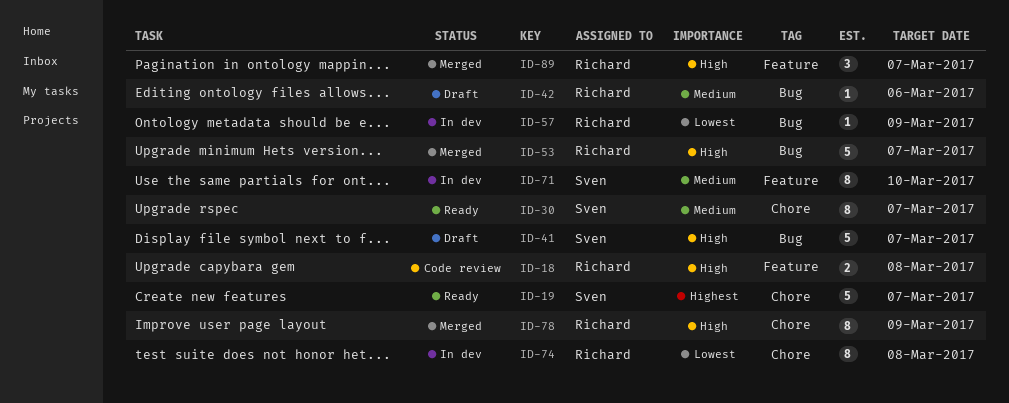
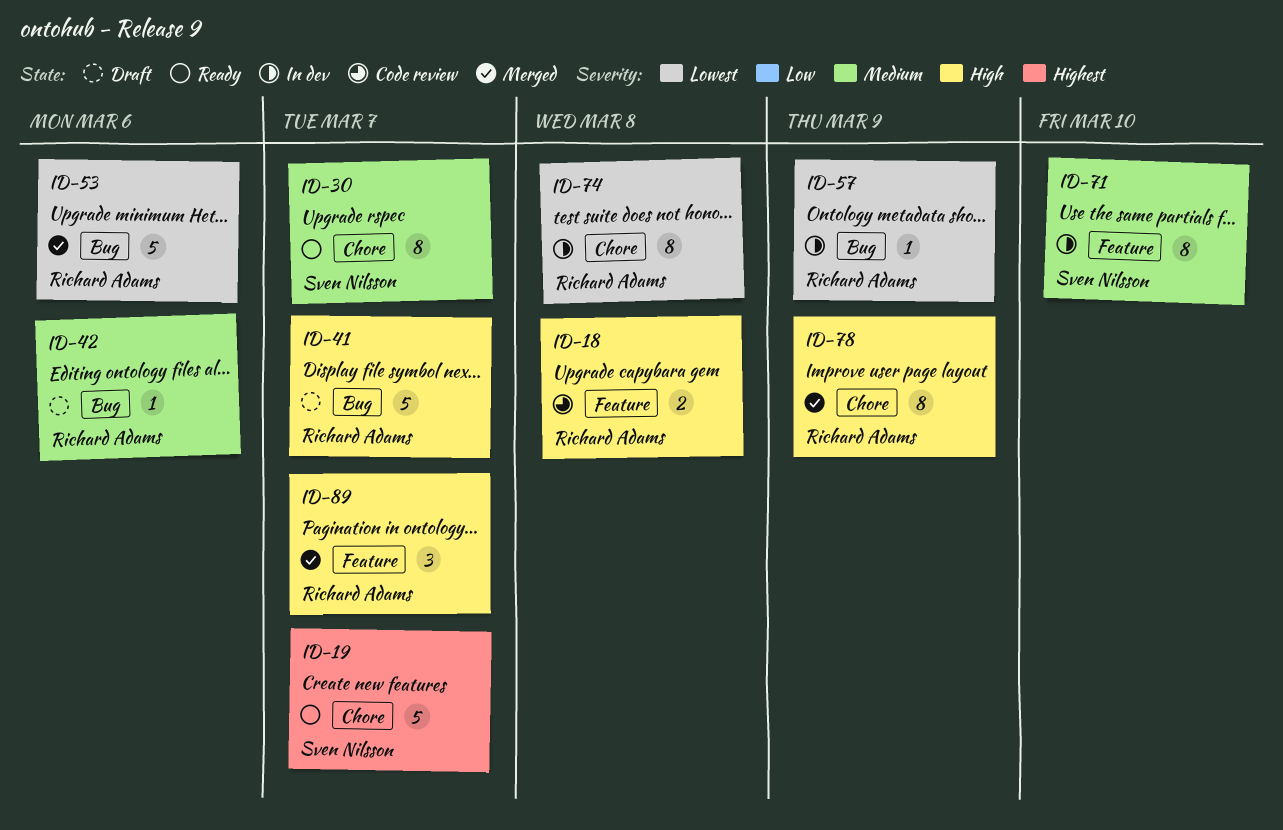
ID-41, owner: Sven Nilsson -> Richard Adams
ID-53, priority: High -> Lowest
ID-53, due: Mar 7 -> Mar 6

